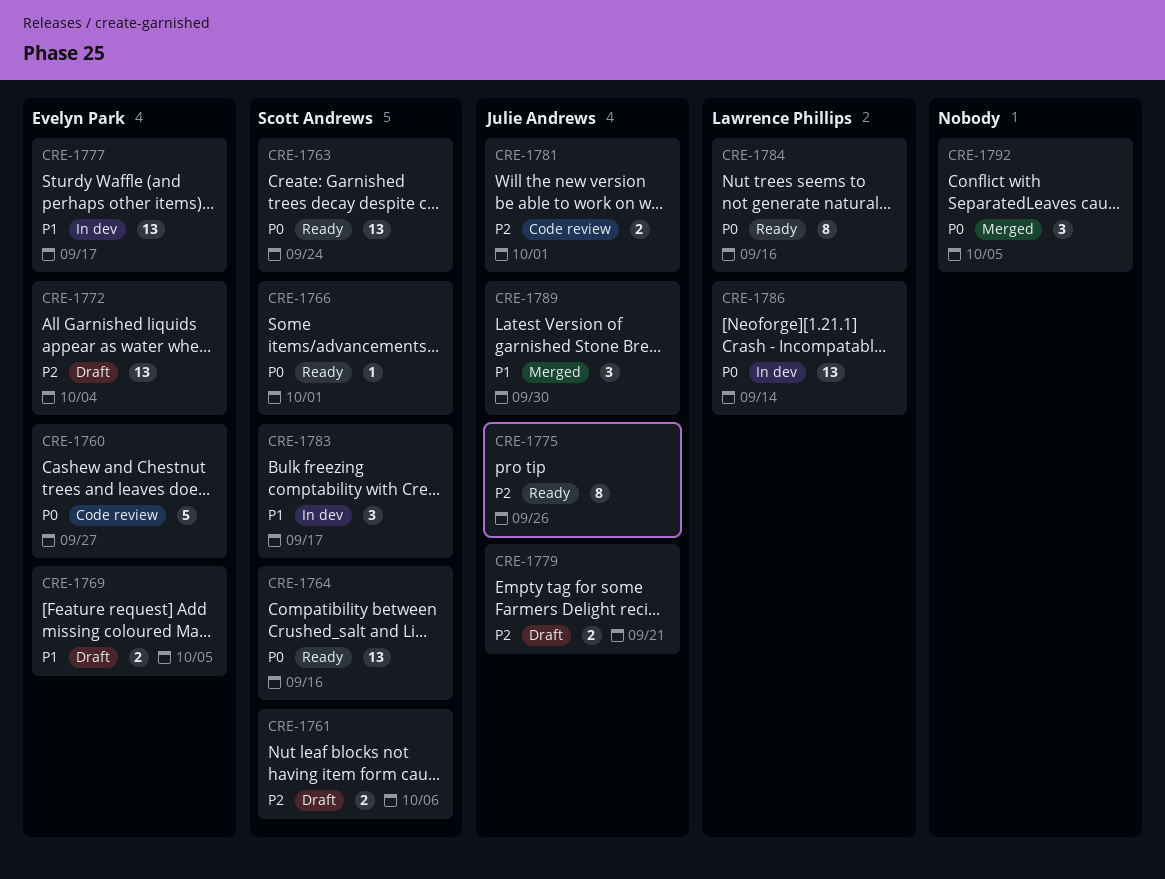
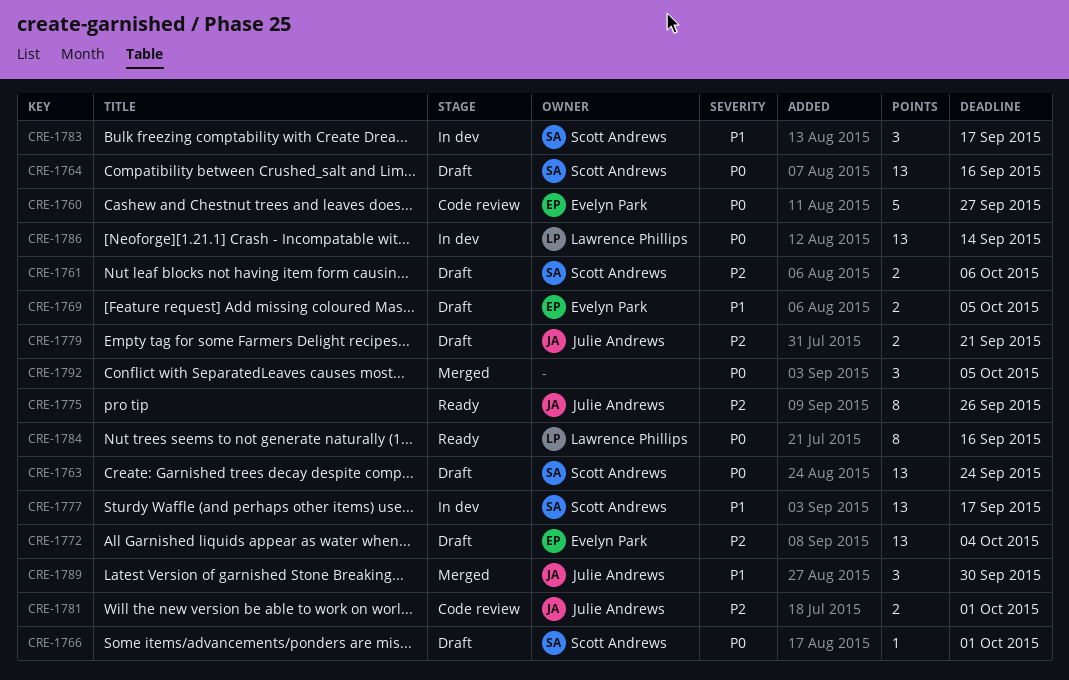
CRE-1763, status: Ready -> Draft
CRE-1764, status: Ready -> Draft
CRE-1766, status: Ready -> Draft
CRE-1777, owner: Evelyn Park -> Scott Andrews

